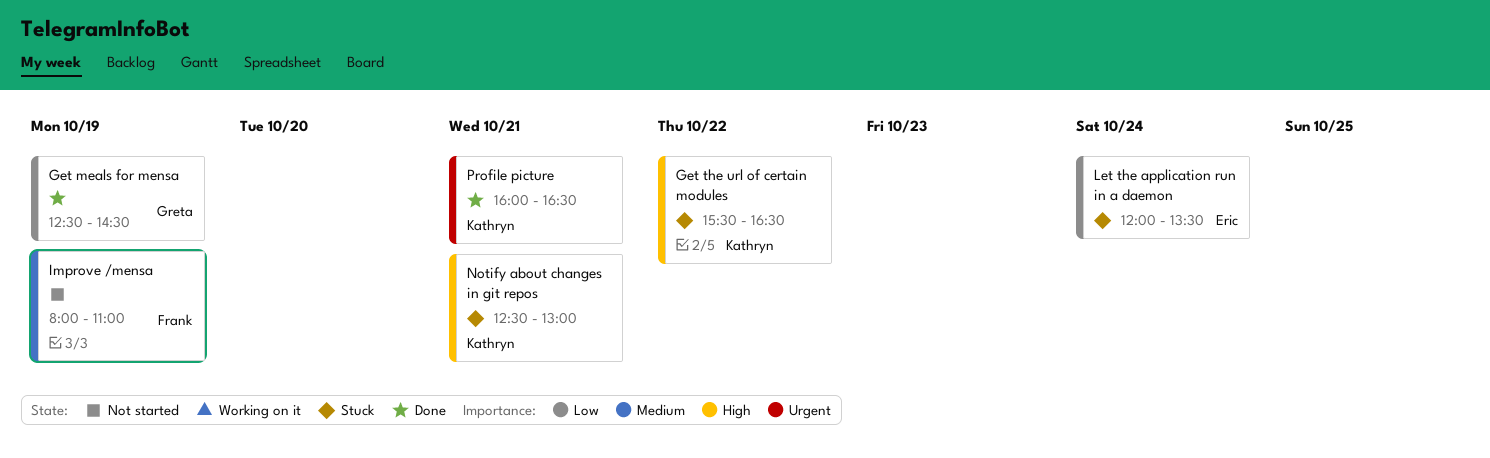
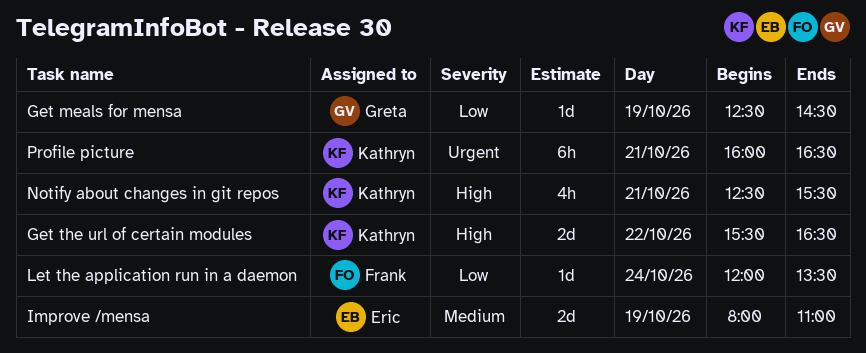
Improve /mensa, owner: Frank -> Eric
Let the application run in a daemon, owner: Eric -> Frank
Notify about changes in git repos, ends: 13:00 -> 15:30

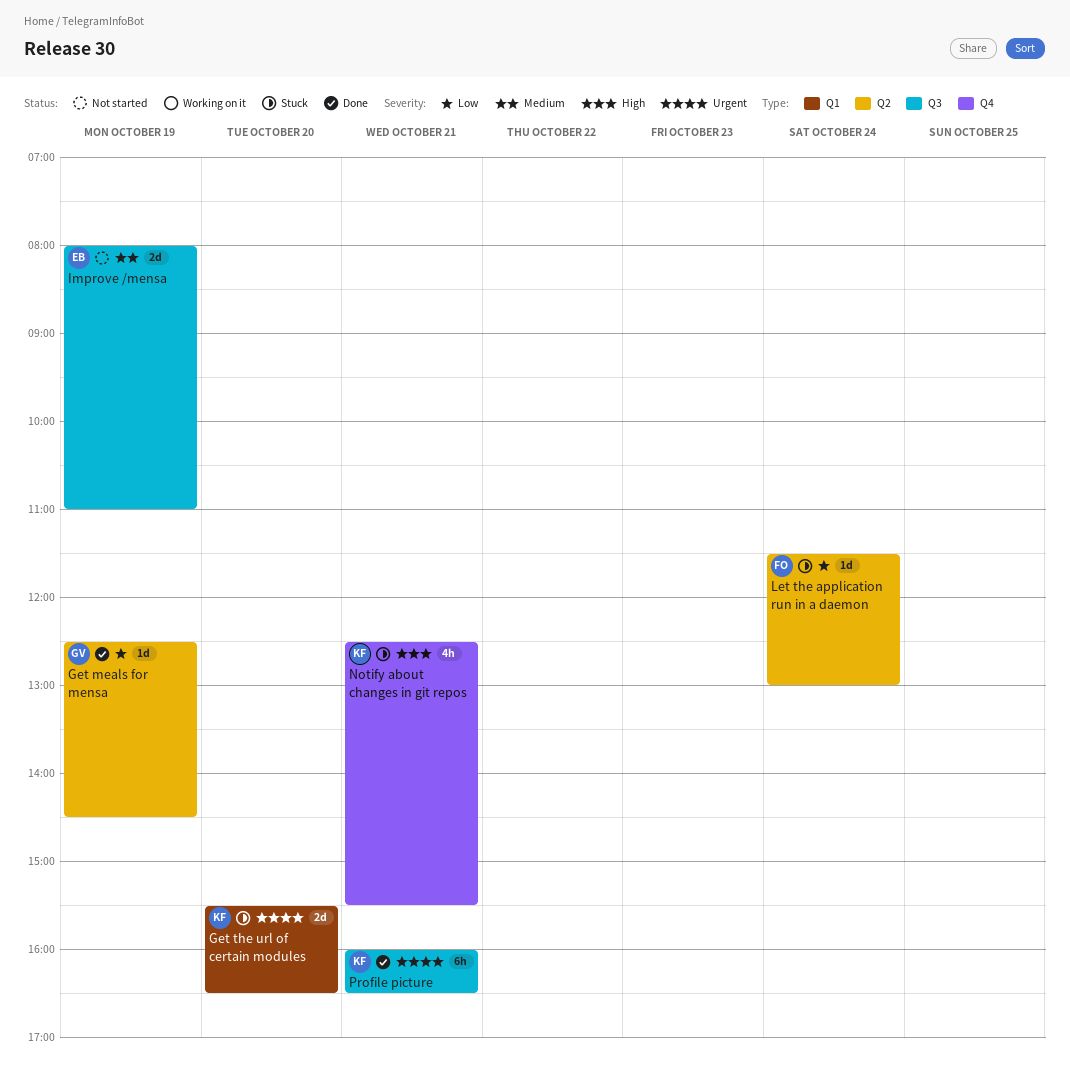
Get the url of certain modules, priority: High -> Urgent
Get the url of certain modules, day: Oct 22 -> Oct 20
Let the application run in a daemon, begins: 12:00 -> 11:30
Let the application run in a daemon, ends: 13:30 -> 13:00

